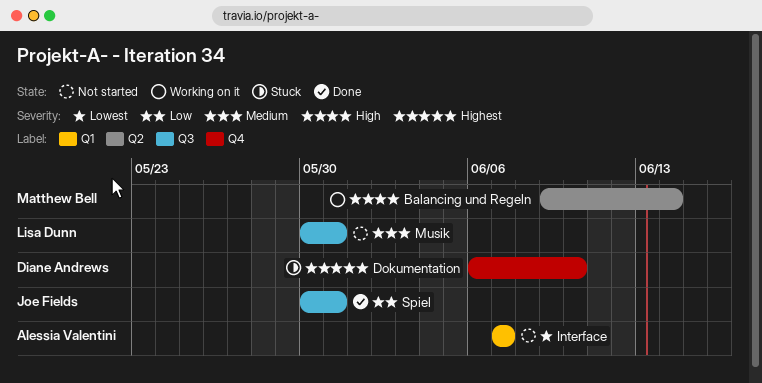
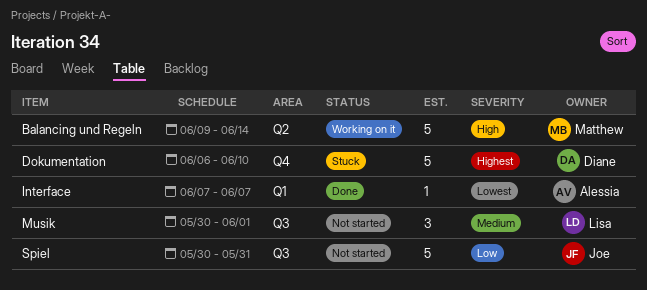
Interface, status: Not started -> Done
Musik, due: May 31 -> Jun 1
Spiel, status: Done -> Not started

